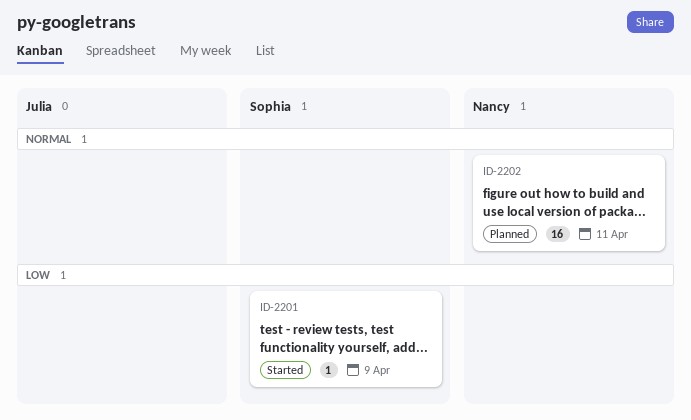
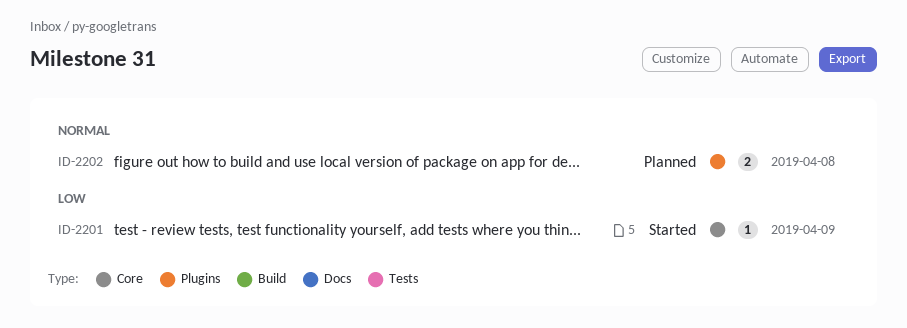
ID-2202, estimate: 16 -> 2
ID-2202, due: Apr 11 -> Apr 8

